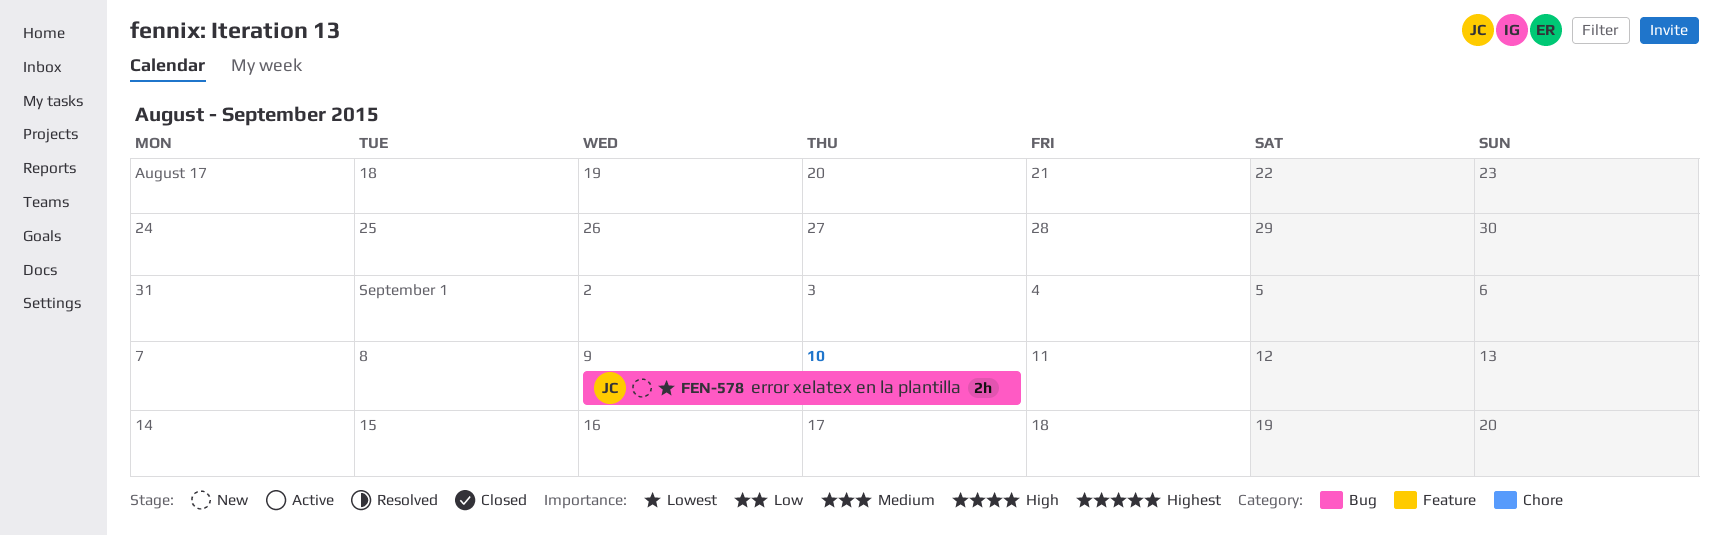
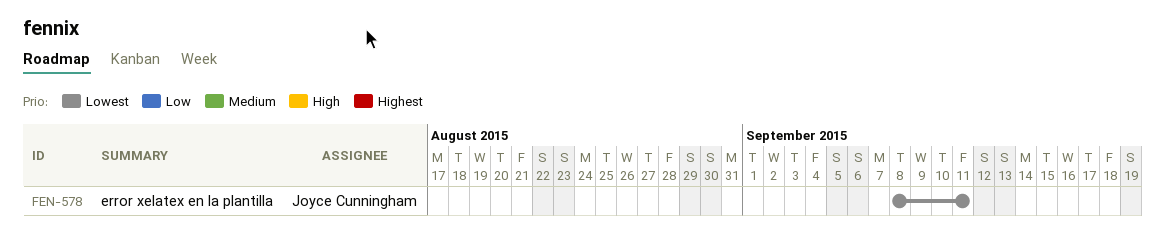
FEN-578, start: Sep 9 -> Sep 8
FEN-578, due: Sep 10 -> Sep 11

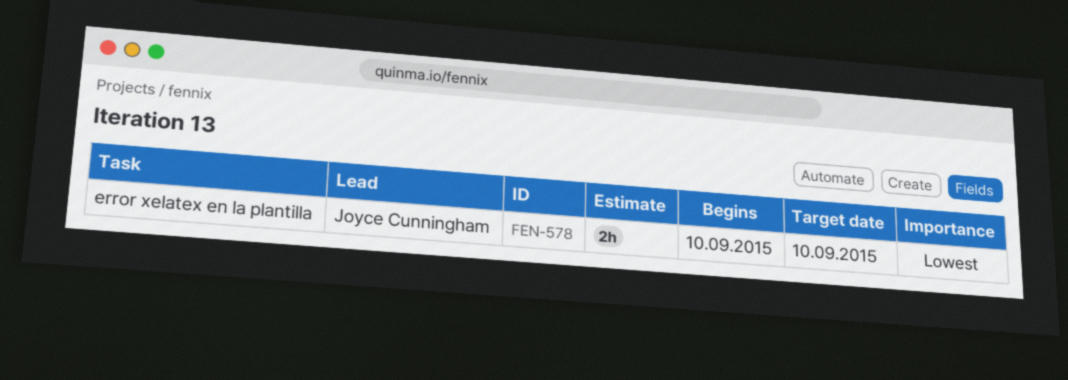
FEN-578, start: Sep 8 -> Sep 10
FEN-578, due: Sep 11 -> Sep 10

